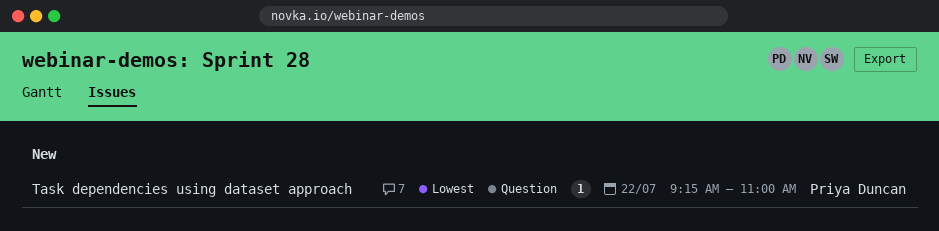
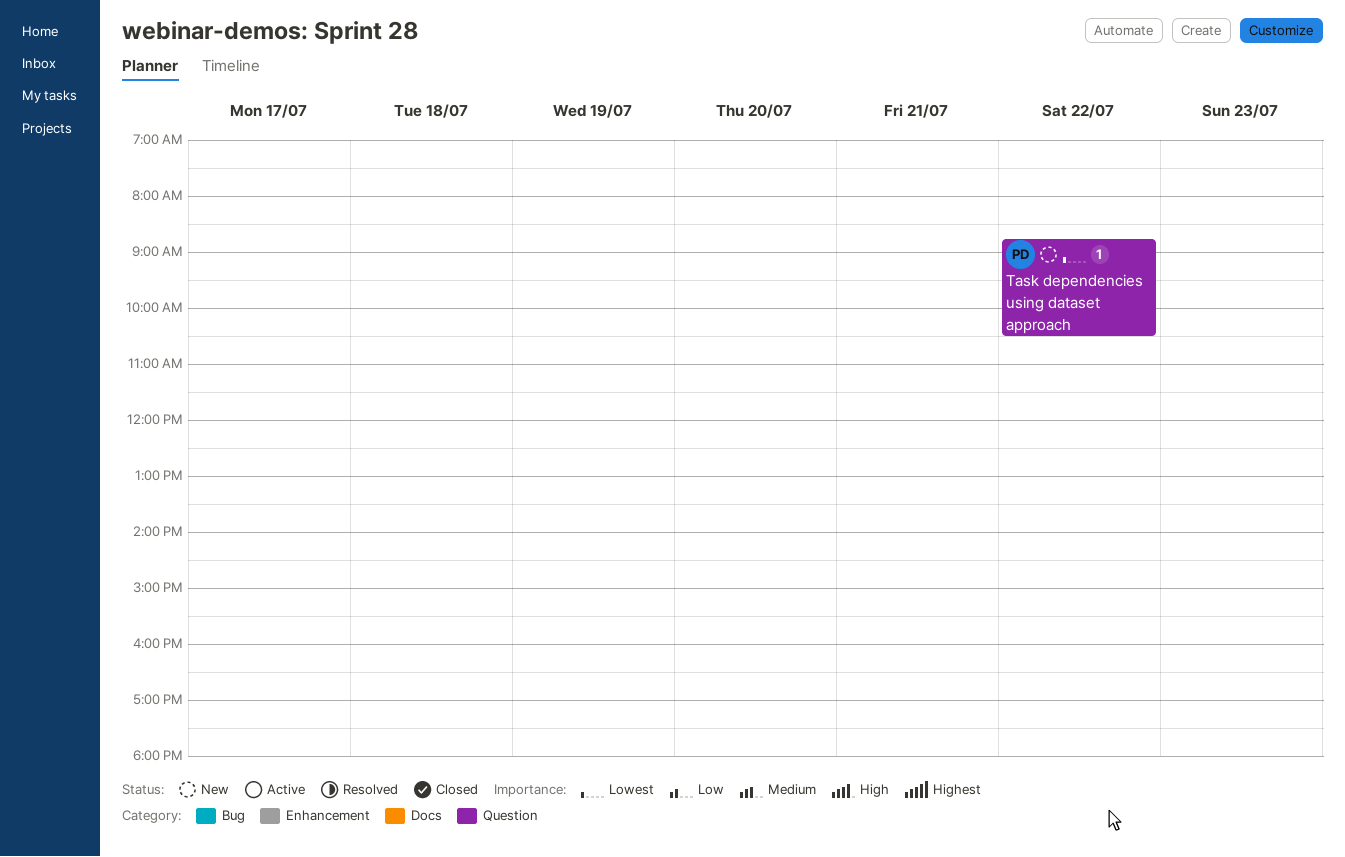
Task dependencies using dataset approach, begins: 09:15 -> 08:45
Task dependencies using dataset approach, ends: 11:00 -> 10:30

